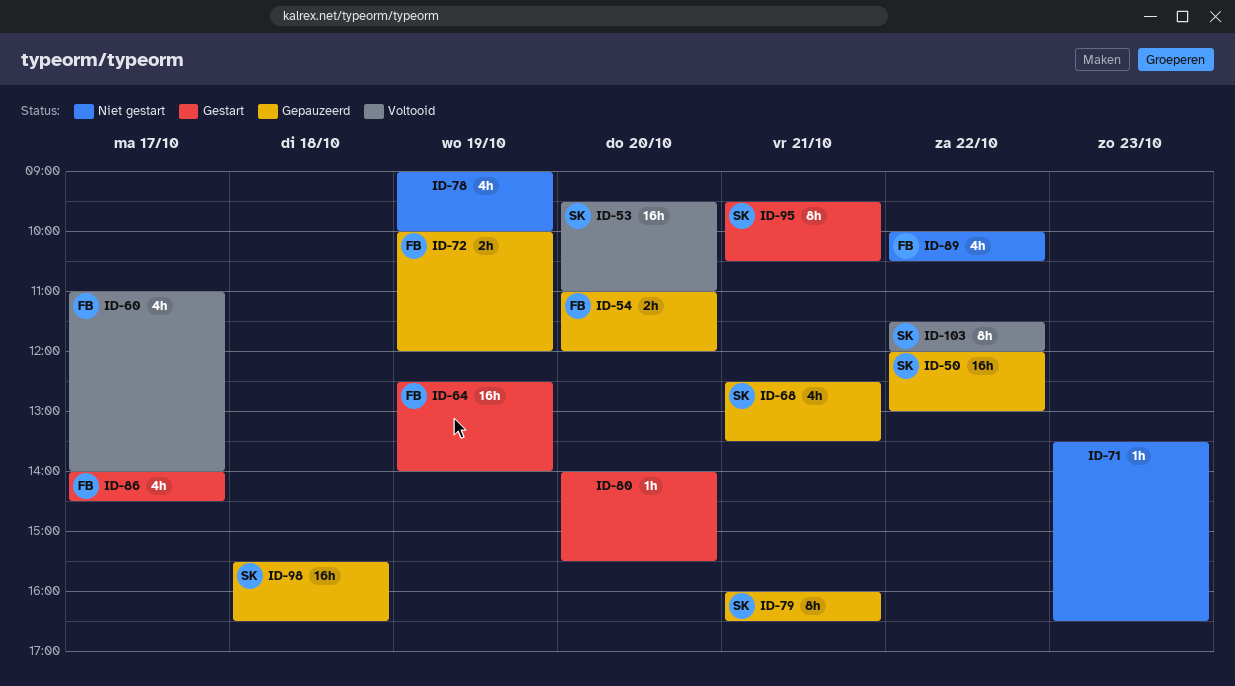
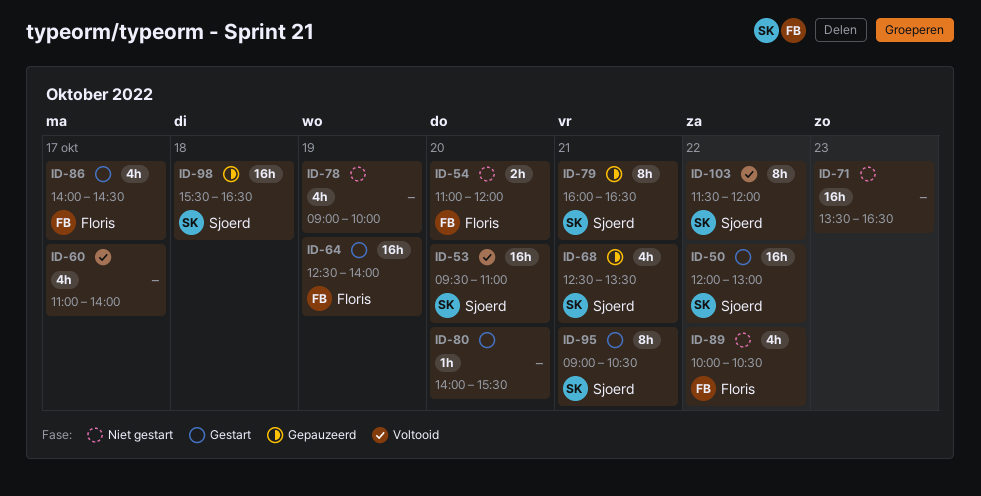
ID-50, status: Gepauzeerd -> Gestart
ID-54, status: Gepauzeerd -> Niet gestart
ID-60, owner: Floris -> none
ID-71, estimate: 1h -> 16h
ID-72: present -> none
ID-95, begins: 09:30 -> 09:00

